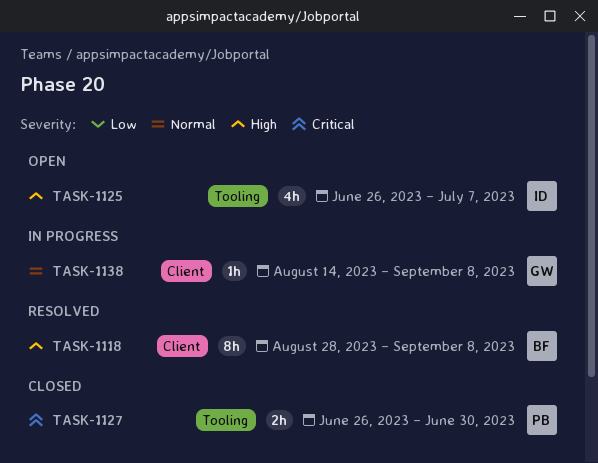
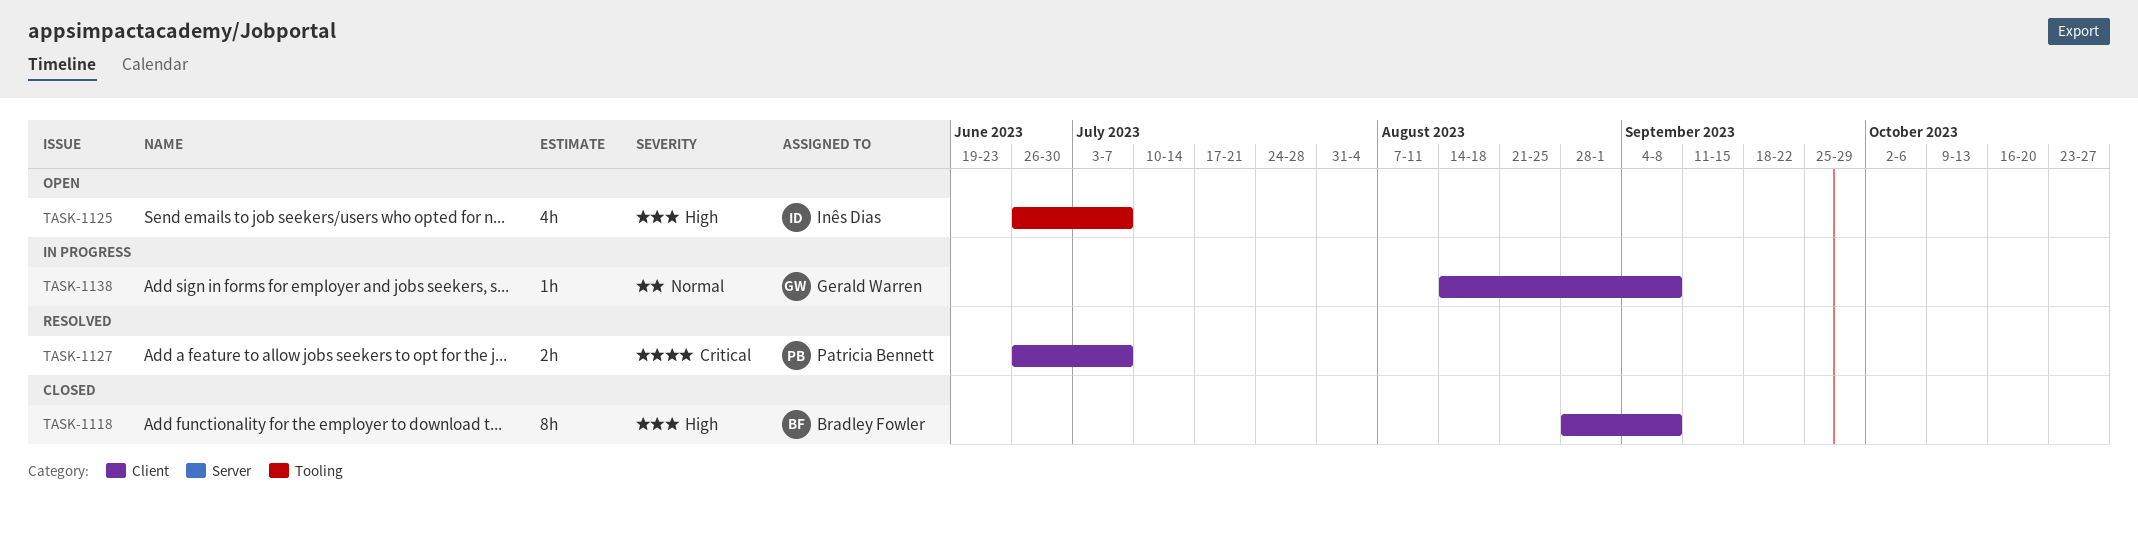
TASK-1118, status: Resolved -> Closed
TASK-1127, status: Closed -> Resolved
TASK-1127, label: Tooling -> Client
TASK-1127, due: Jun 30 -> Jul 7

